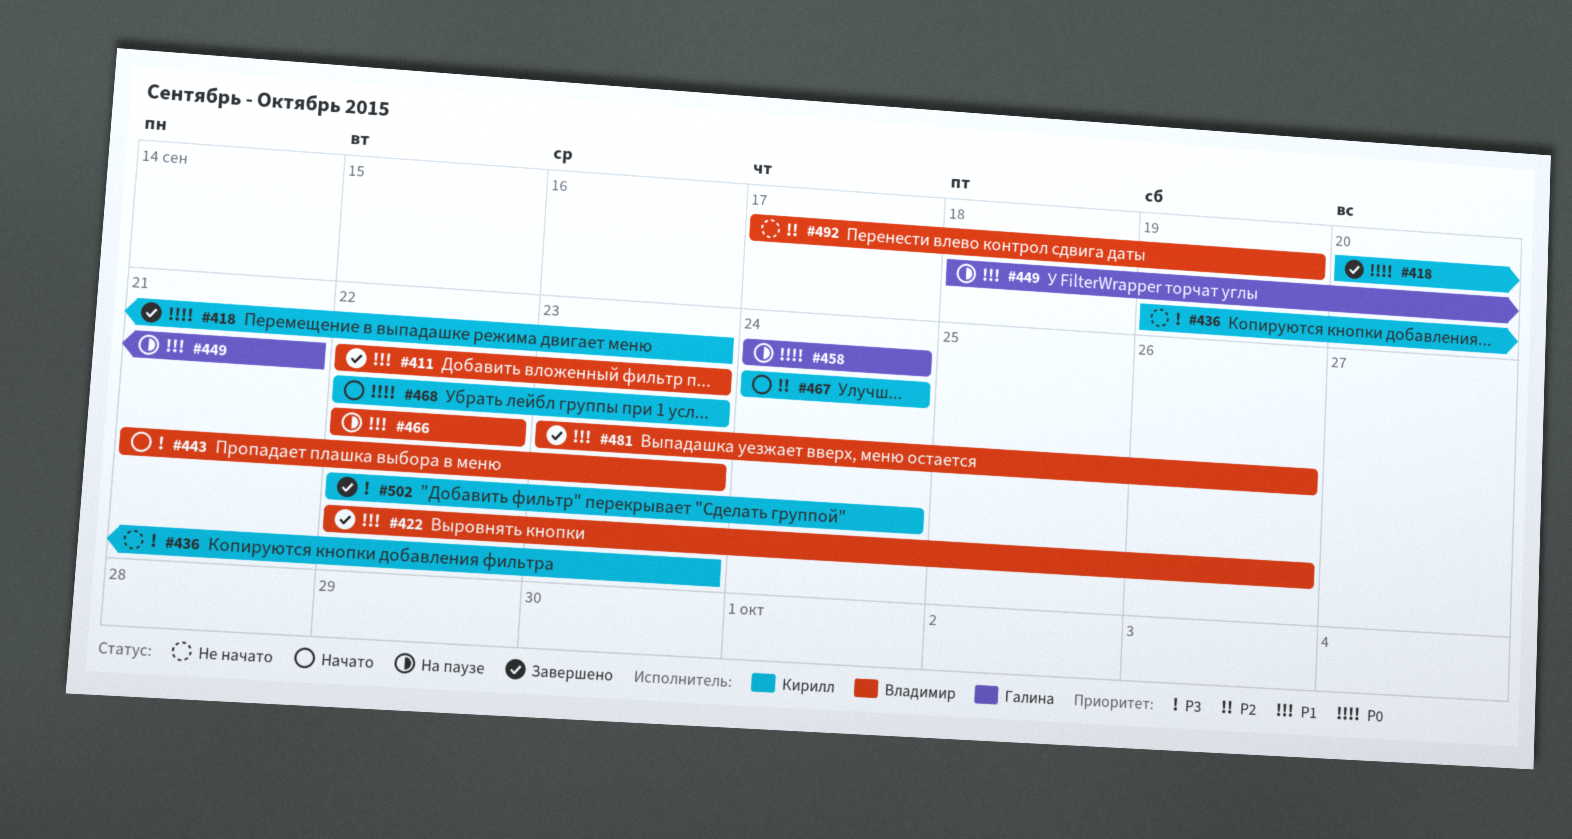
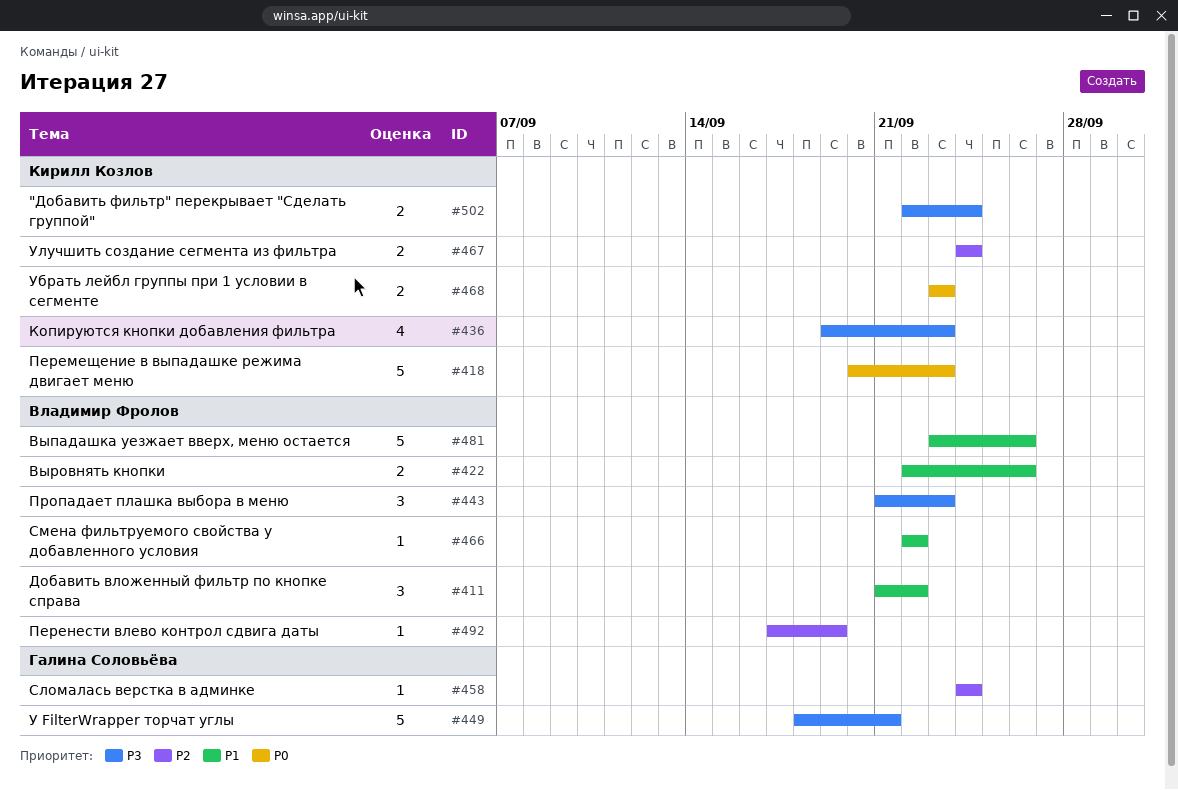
#411, start: Sep 22 -> Sep 21
#411, due: Sep 23 -> Sep 22
#449, priority: P1 -> P3
#458, priority: P0 -> P2
#468, start: Sep 22 -> Sep 23

